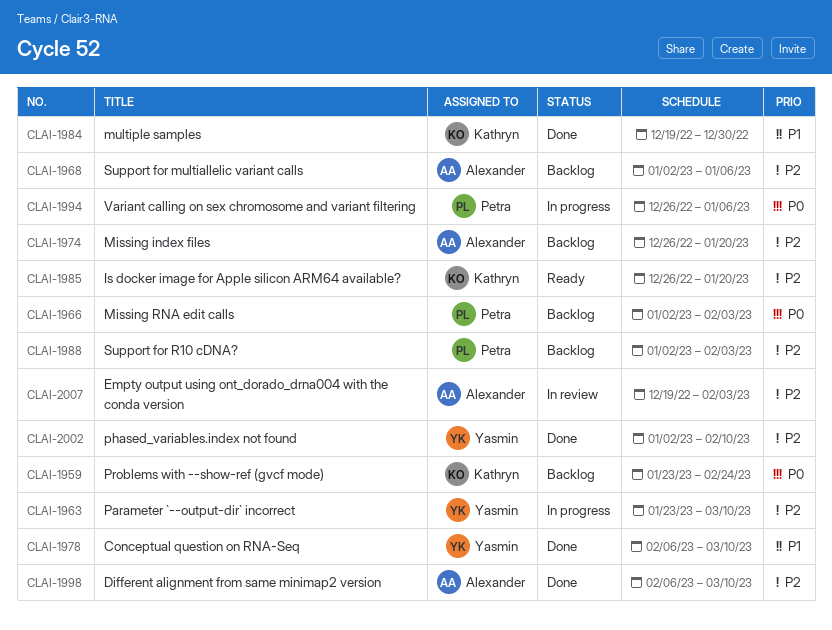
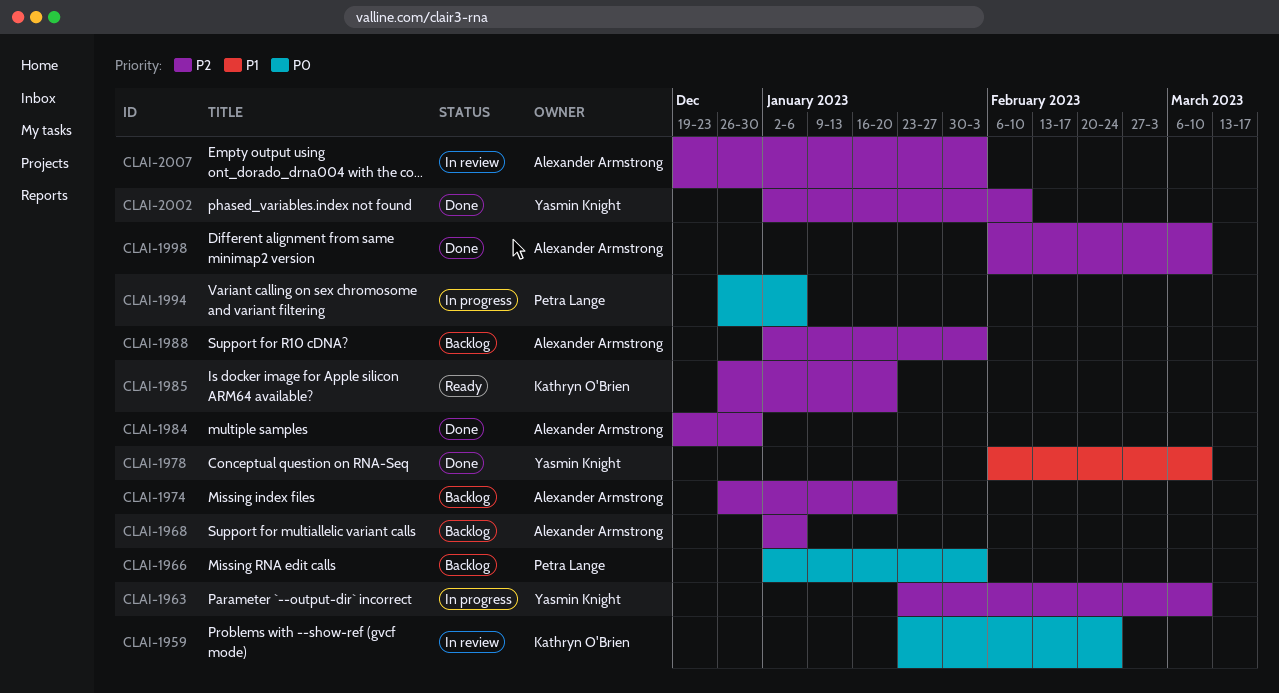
CLAI-1959, status: Backlog -> In review
CLAI-1984, owner: Kathryn O'Brien -> Alexander Armstrong
CLAI-1984, priority: P1 -> P2
CLAI-1988, owner: Petra Lange -> Alexander Armstrong

